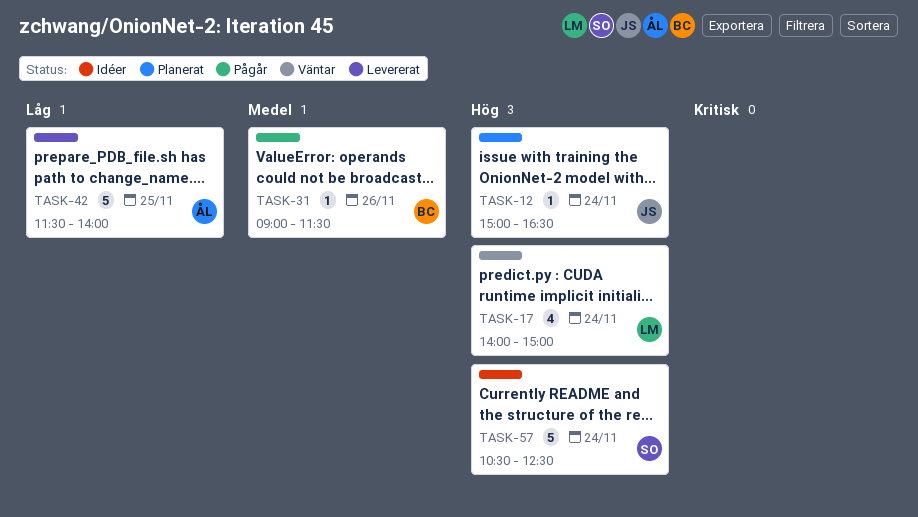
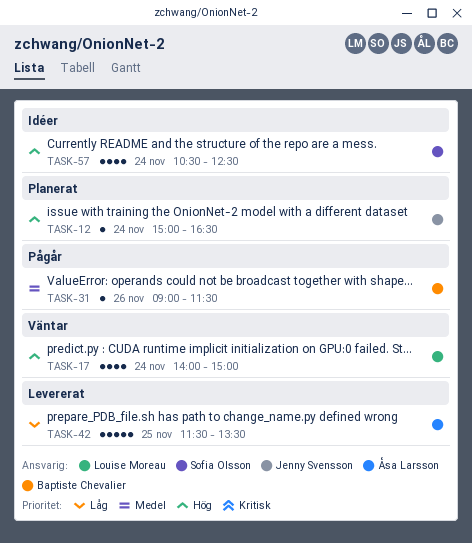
TASK-42, ends: 14:00 -> 13:30
TASK-57, estimate: 5 -> 4

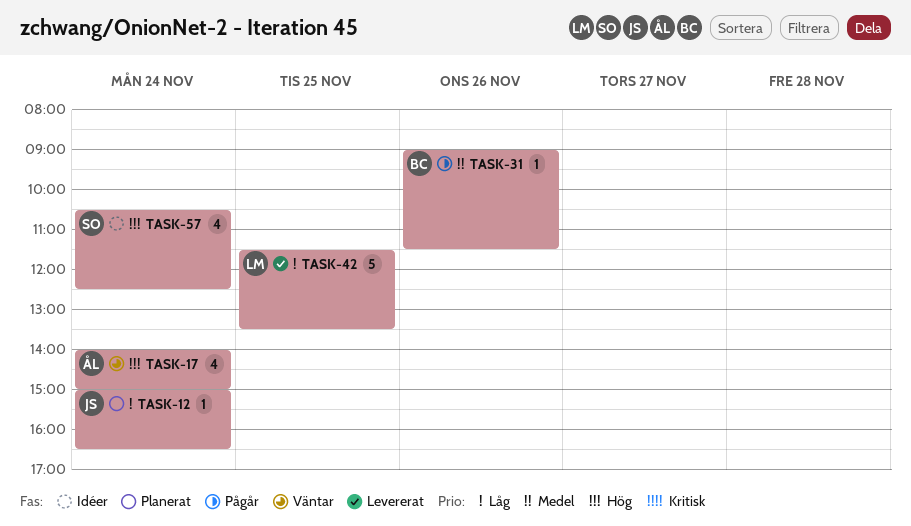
TASK-12, priority: Hög -> Låg
TASK-17, owner: Louise Moreau -> Åsa Larsson
TASK-42, owner: Åsa Larsson -> Louise Moreau

